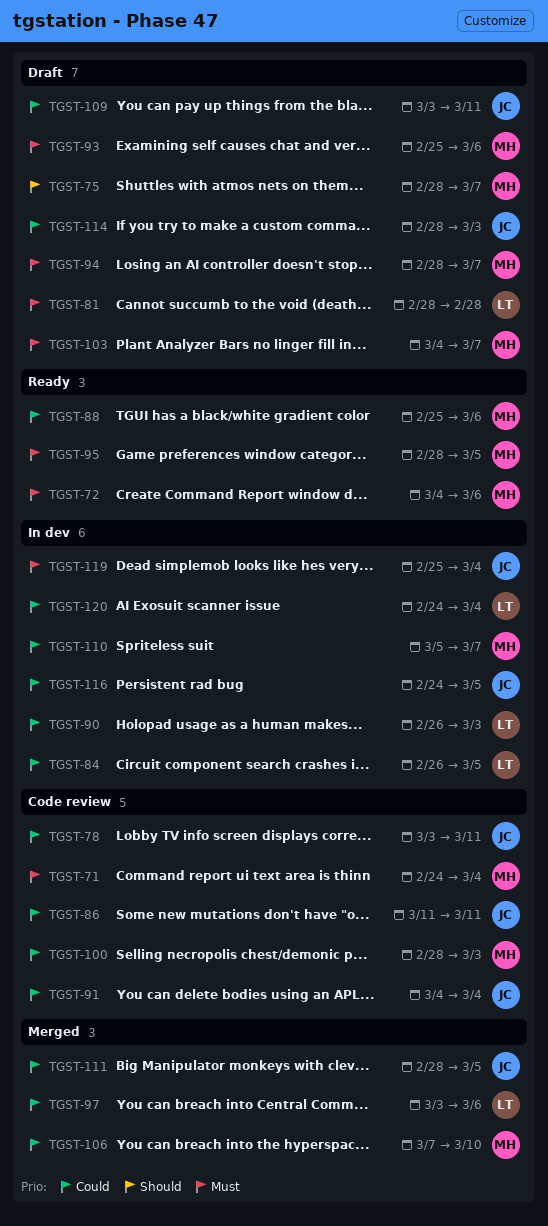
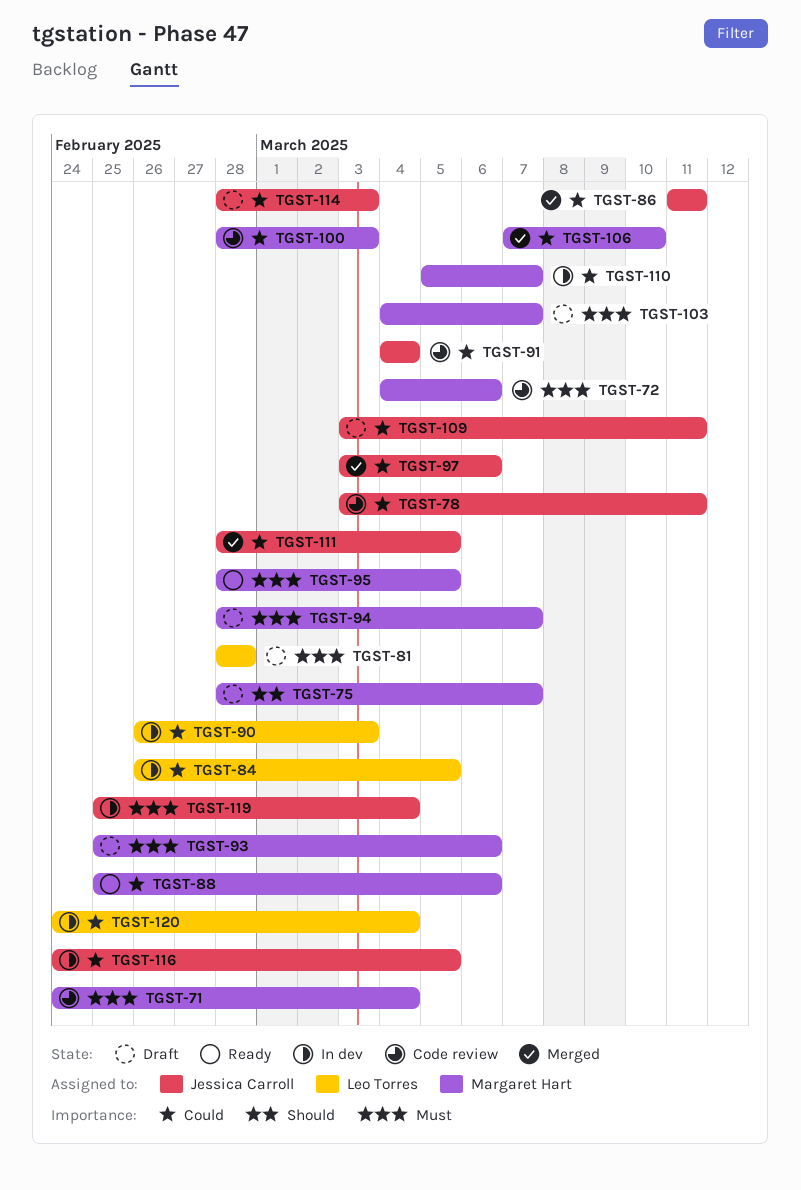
TGST-72, status: Ready -> Code review
TGST-86, status: Code review -> Merged
TGST-97, owner: Leo Torres -> Jessica Carroll

